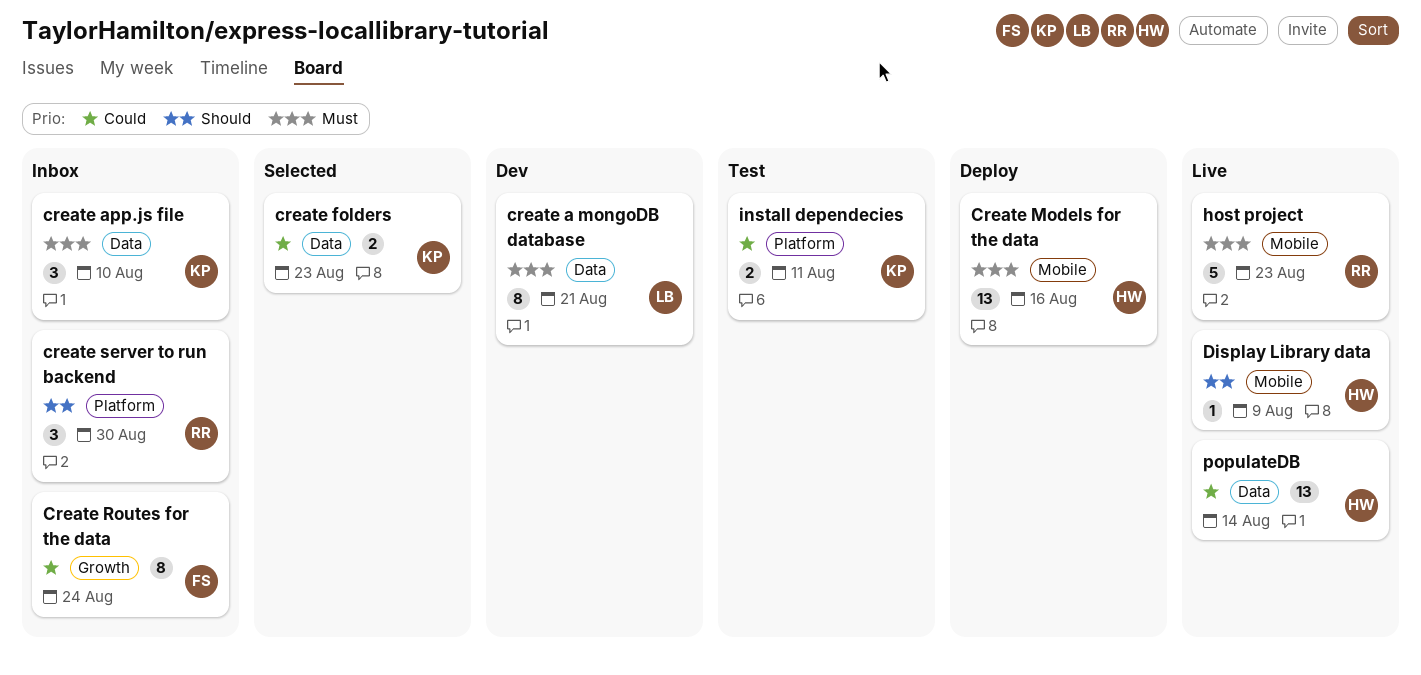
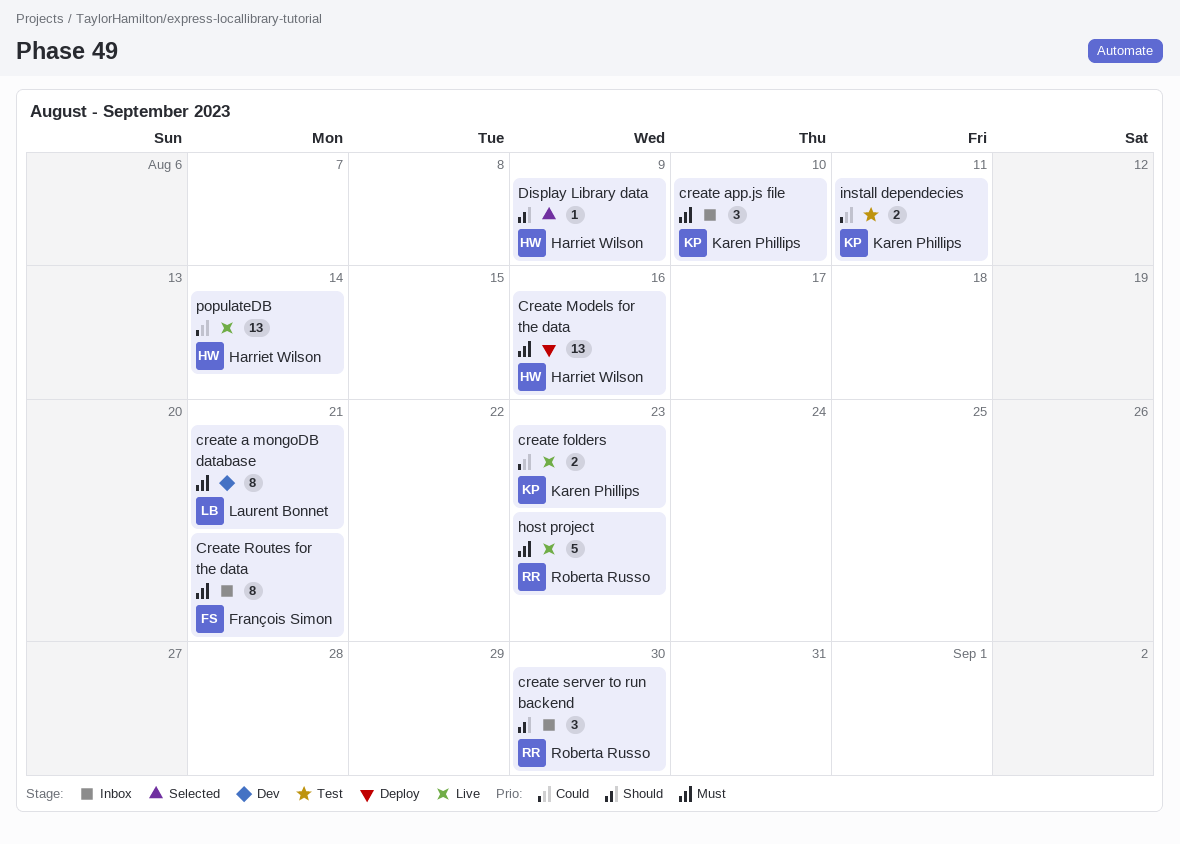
create folders, status: Selected -> Live
Create Routes for the data, priority: Could -> Must
Create Routes for the data, due: Aug 24 -> Aug 21
Display Library data, status: Live -> Selected

